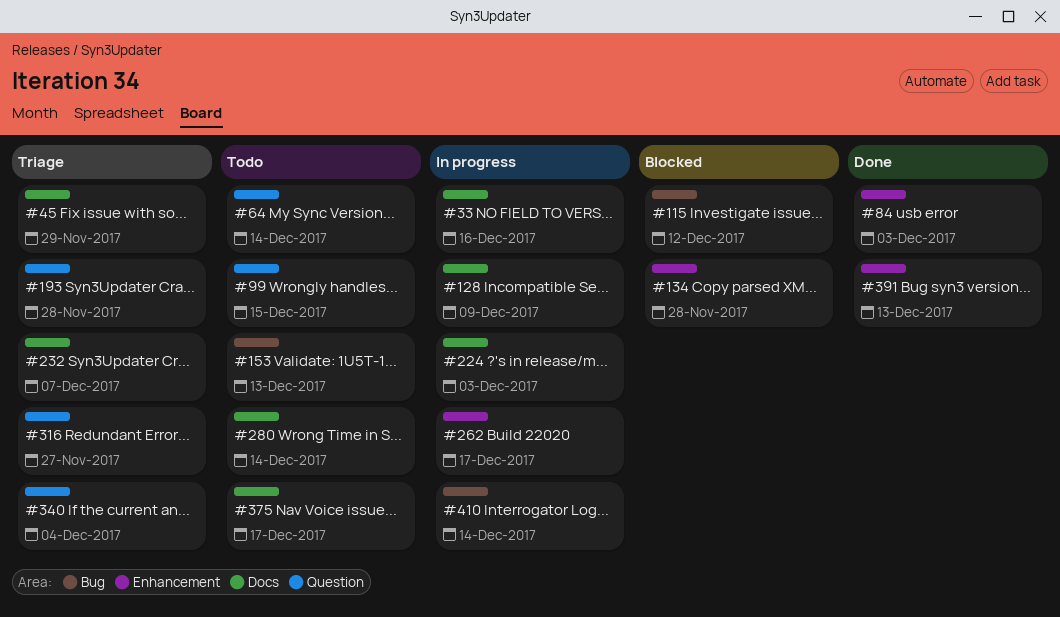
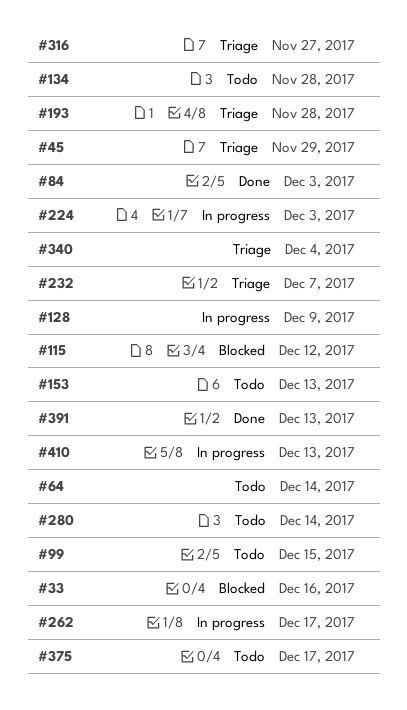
#33, status: In progress -> Blocked
#134, status: Blocked -> Todo
#410, due: Dec 14 -> Dec 13

